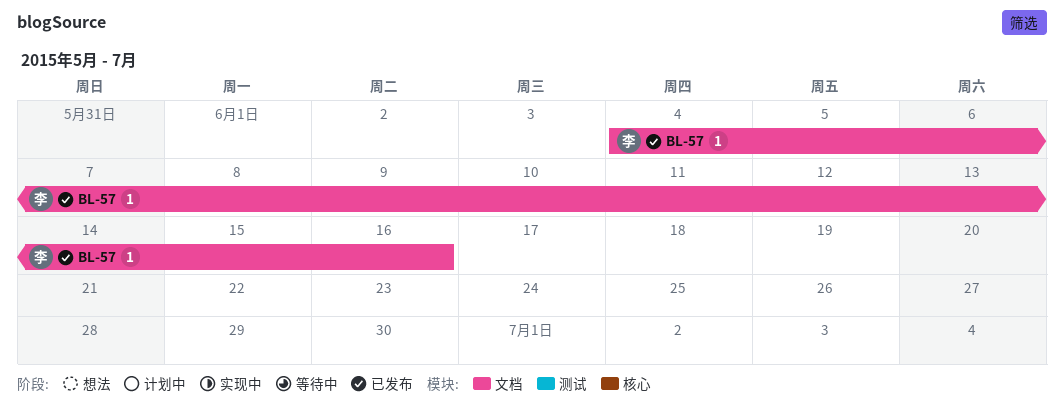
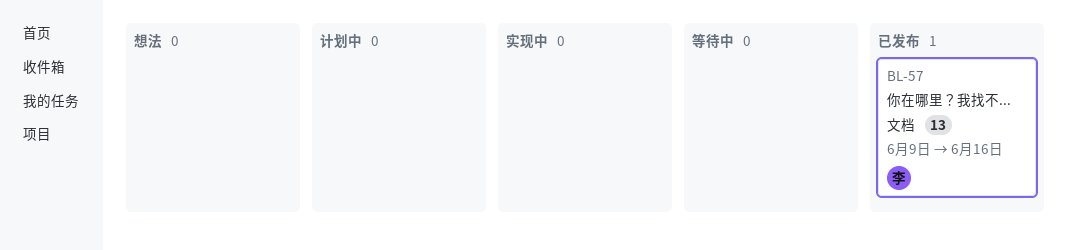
BL-57, estimate: 1 -> 13
BL-57, start: Jun 4 -> Jun 9

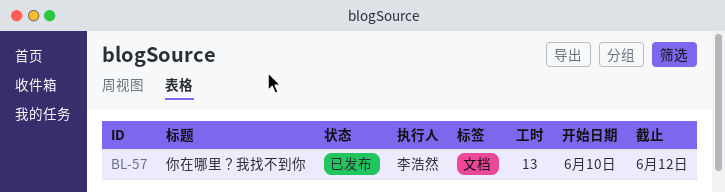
BL-57, start: Jun 9 -> Jun 10
BL-57, due: Jun 16 -> Jun 12

